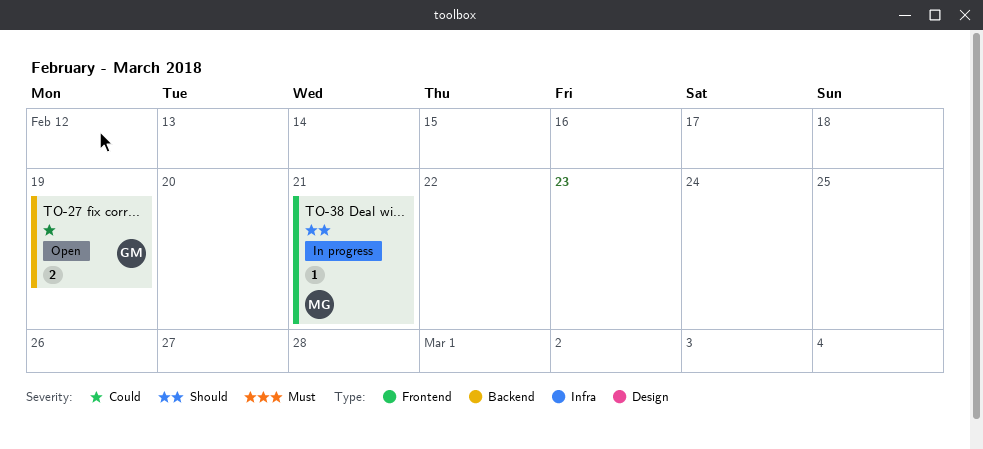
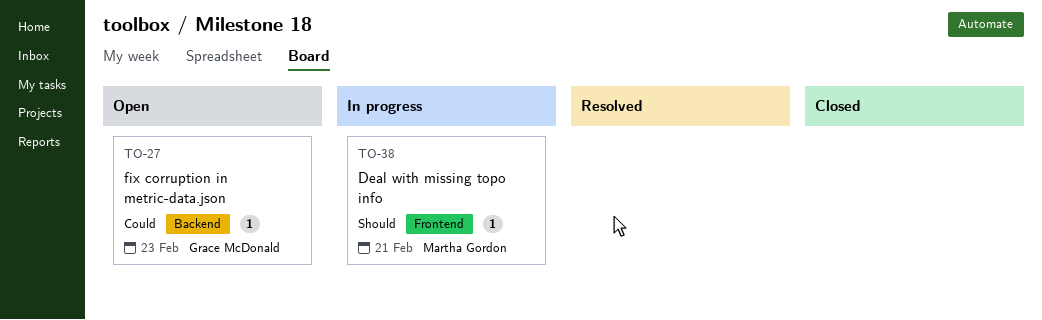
TO-27, estimate: 2 -> 1
TO-27, due: Feb 19 -> Feb 23

